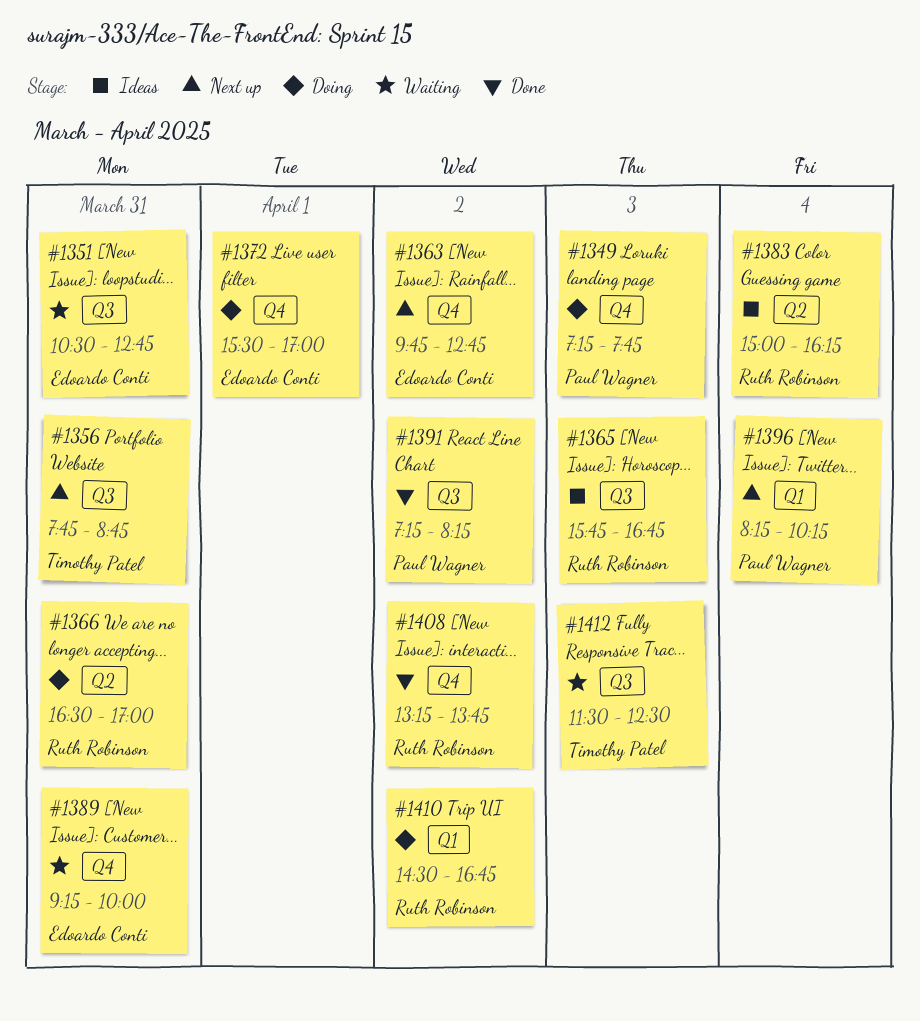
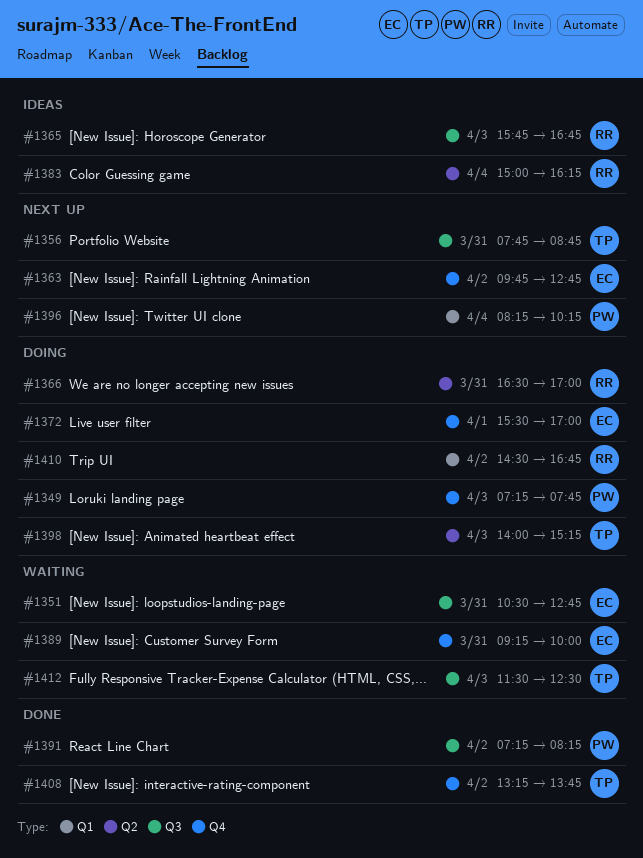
#1398: none -> present
#1408, owner: Ruth Robinson -> Timothy Patel

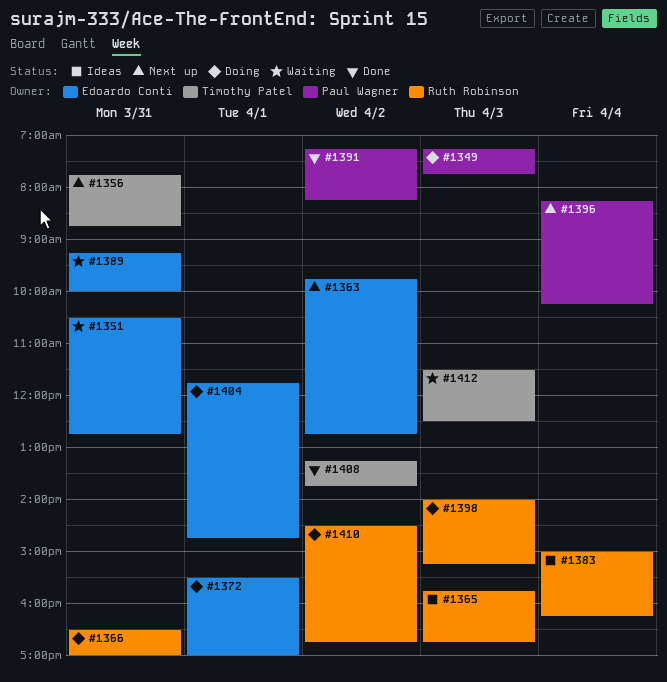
#1398, owner: Timothy Patel -> Ruth Robinson
#1404: none -> present

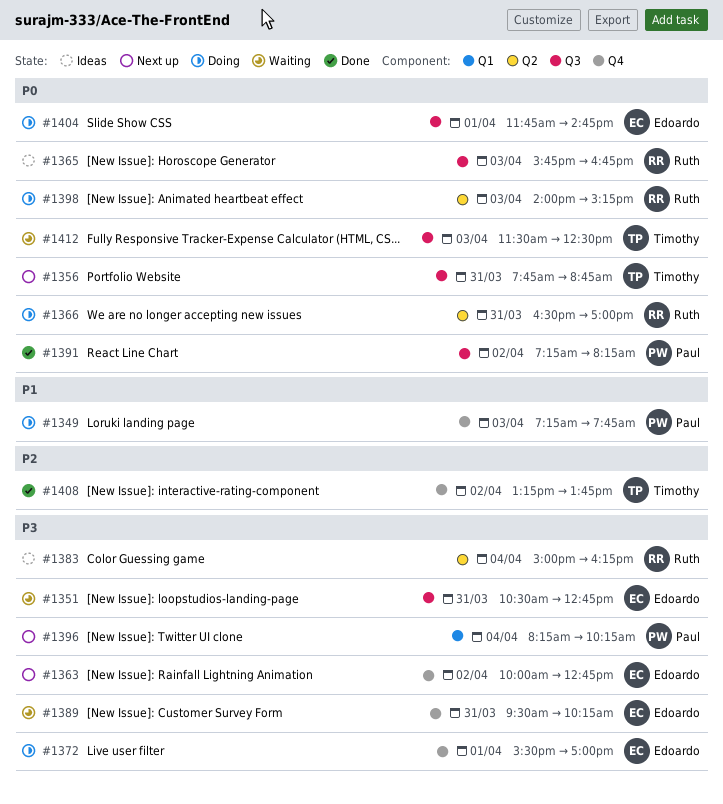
#1363, begins: 09:45 -> 10:00
#1389, begins: 09:15 -> 09:30
#1389, ends: 10:00 -> 10:15
#1410: present -> none

